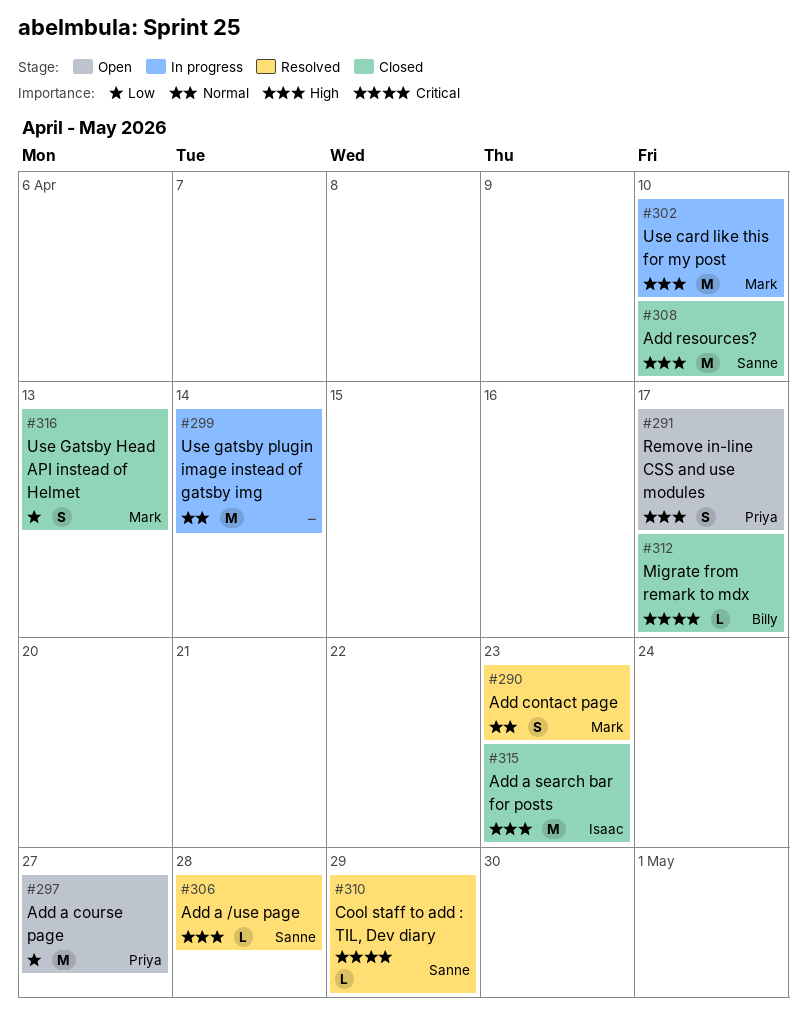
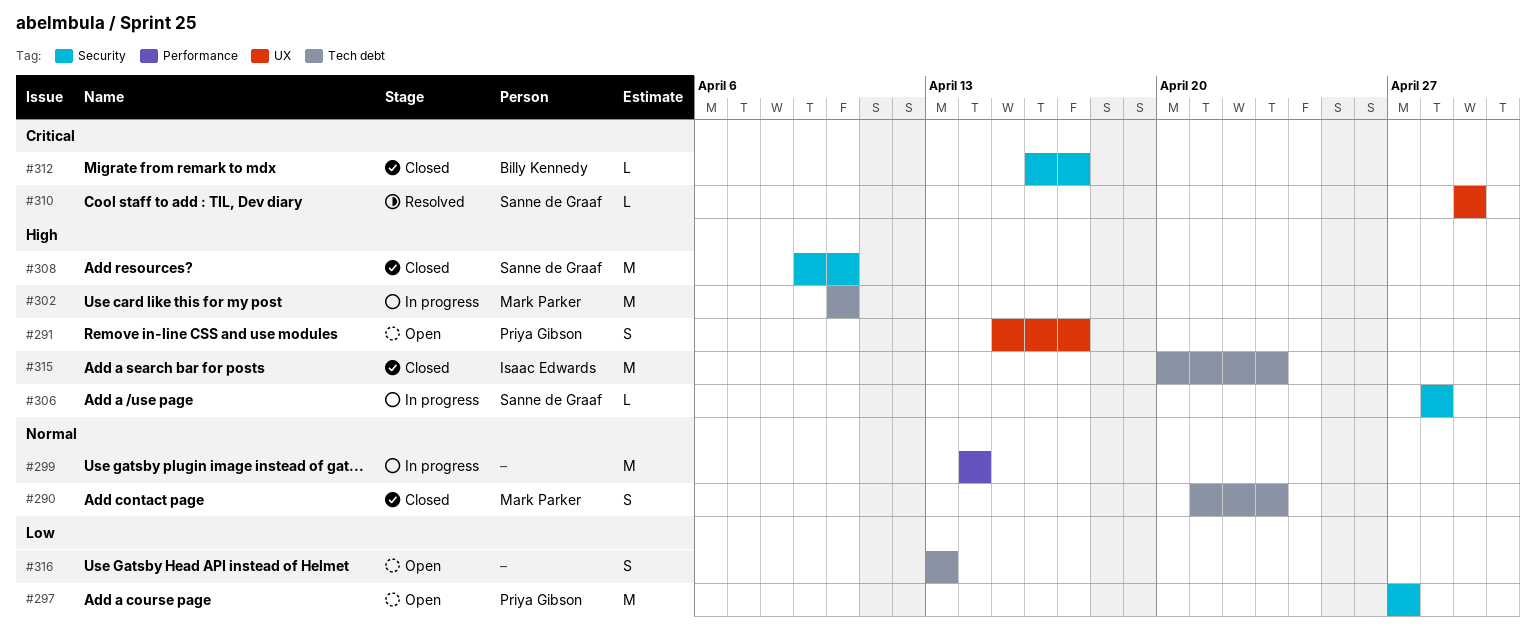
#290, status: Resolved -> Closed
#306, status: Resolved -> In progress
#316, status: Closed -> Open
#316, owner: Mark Parker -> none

